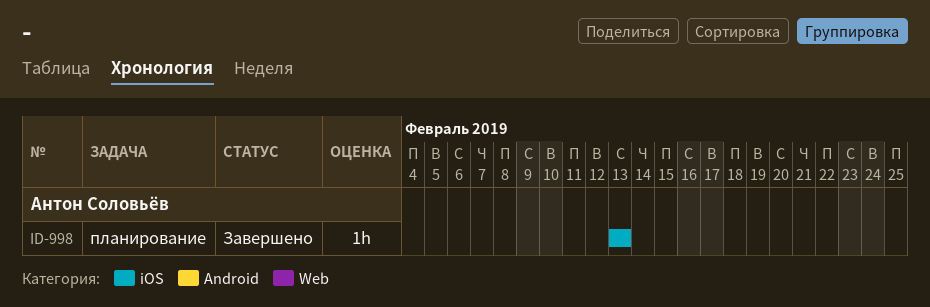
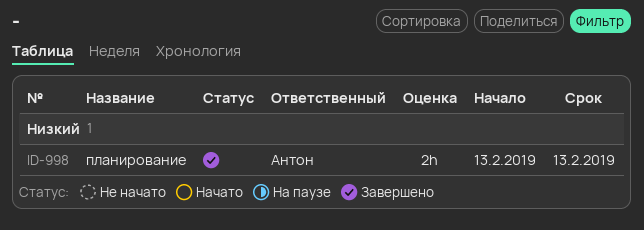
ID-998, estimate: 1h -> 2h

